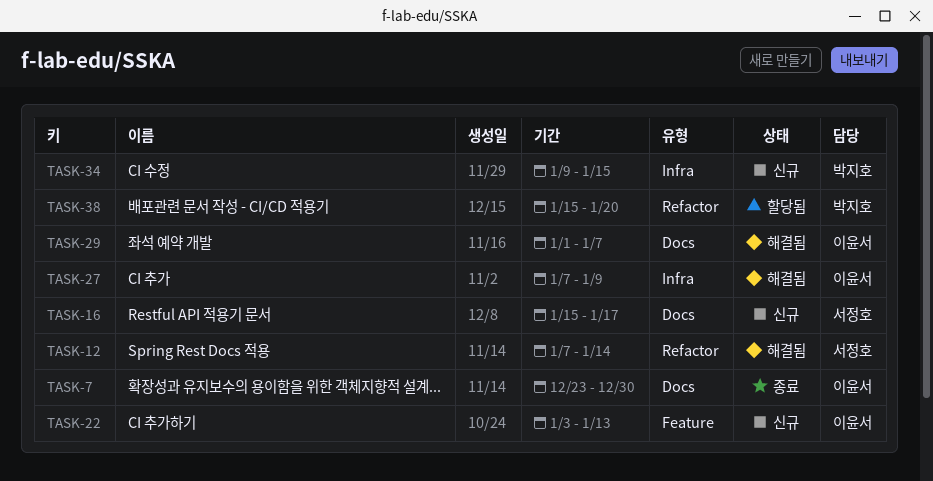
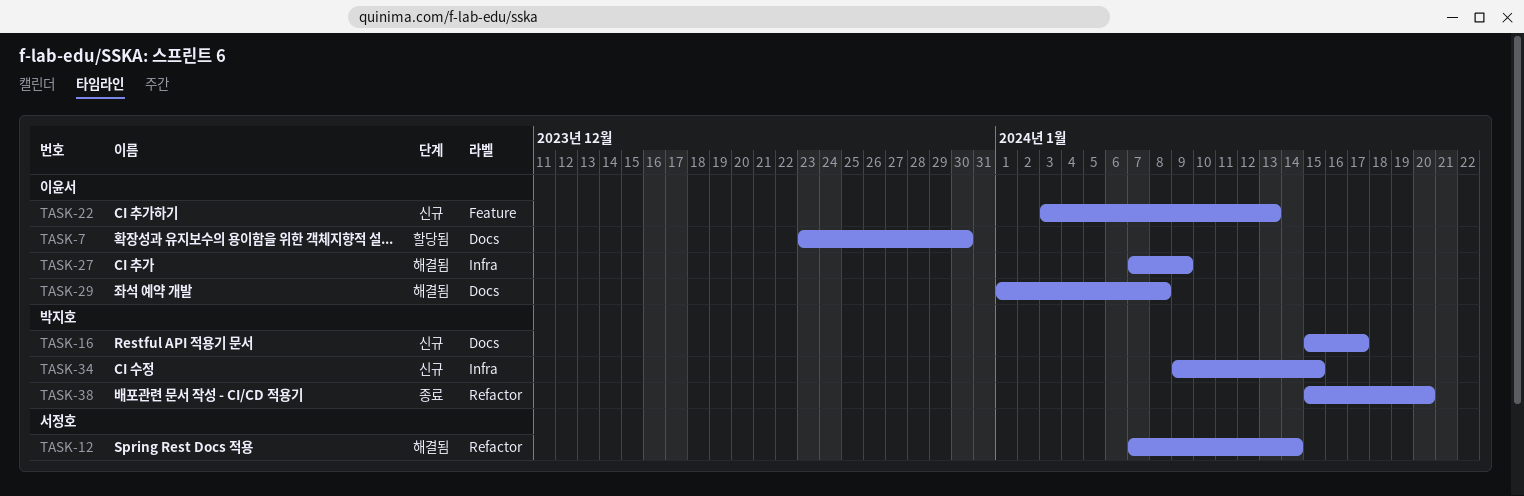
TASK-7, status: 종료 -> 할당됨
TASK-16, owner: 서정호 -> 박지호
TASK-29, due: Jan 7 -> Jan 8
TASK-38, status: 할당됨 -> 종료

